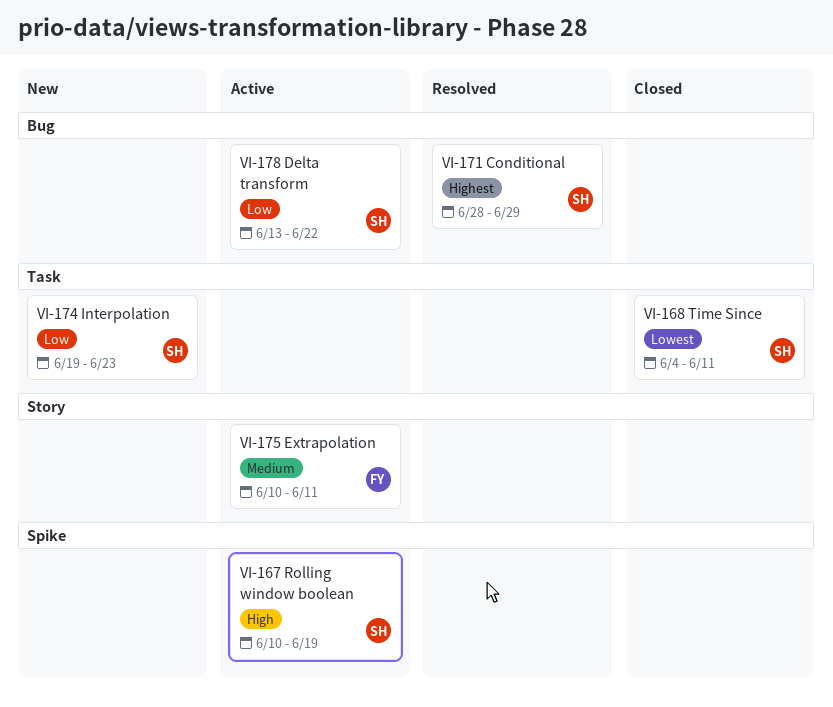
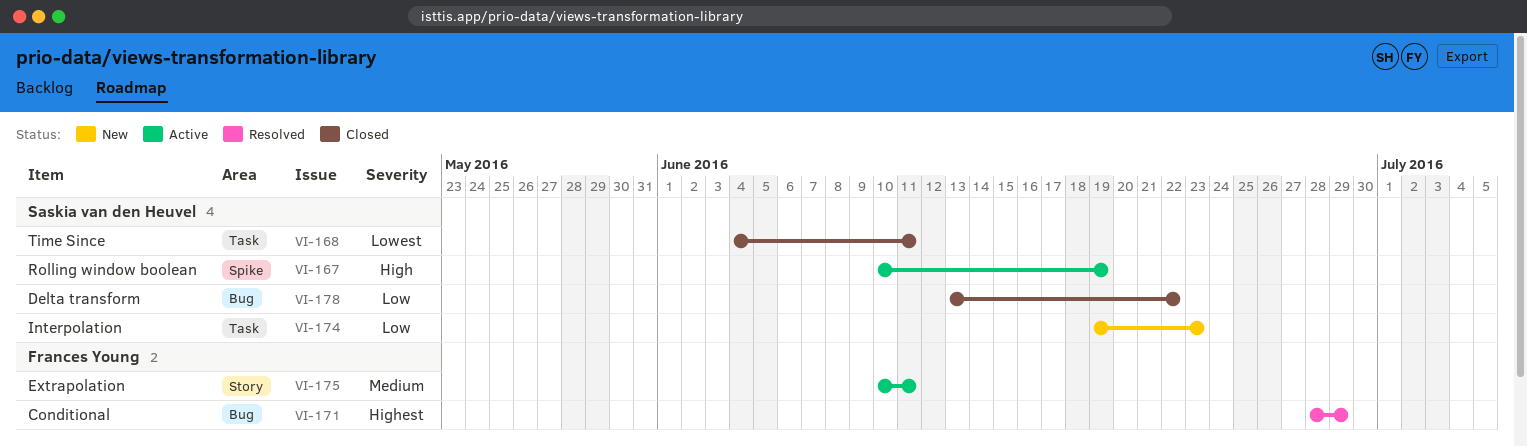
VI-171, owner: Saskia van den Heuvel -> Frances Young
VI-178, status: Active -> Closed

